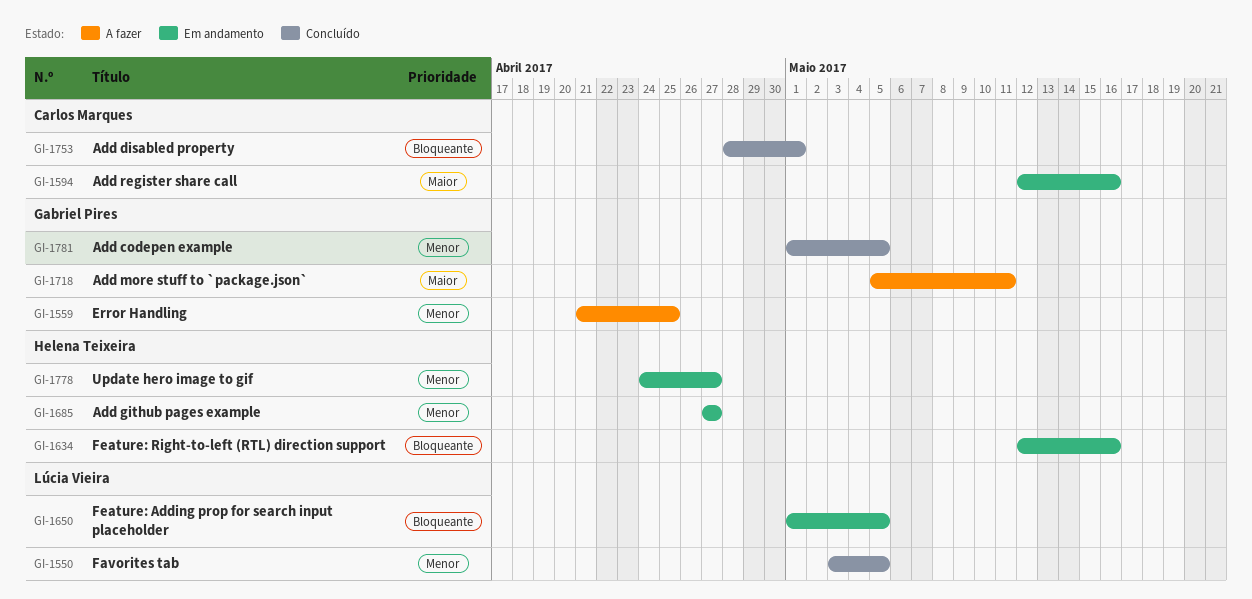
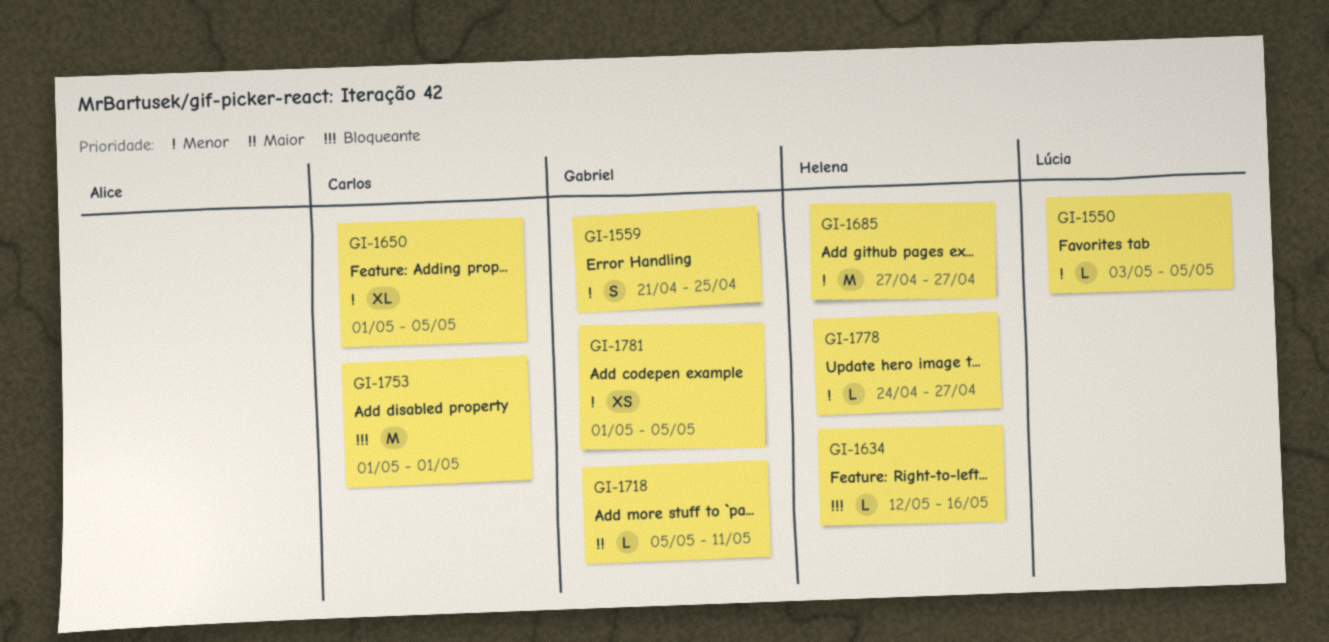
GI-1594: present -> none
GI-1650, owner: Lúcia Vieira -> Carlos Marques
GI-1650, priority: Bloqueante -> Menor
GI-1753, start: Apr 28 -> May 1

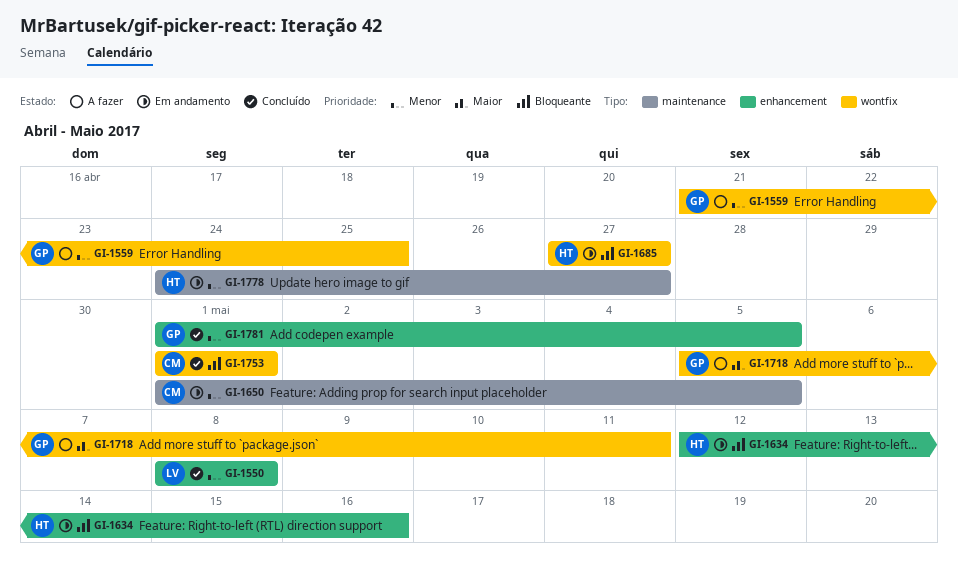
GI-1550, start: May 3 -> May 8
GI-1550, due: May 5 -> May 8
GI-1685, priority: Menor -> Bloqueante

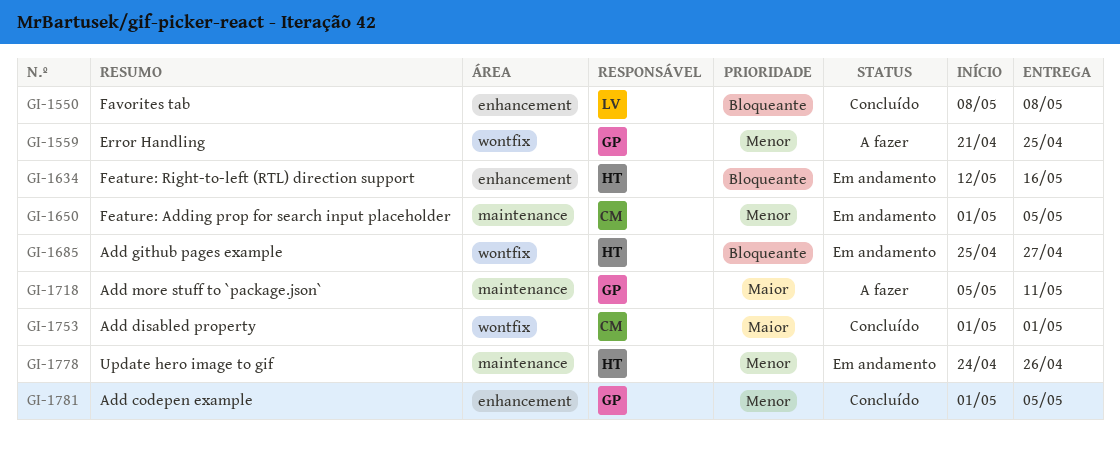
GI-1550, priority: Menor -> Bloqueante
GI-1685, start: Apr 27 -> Apr 25
GI-1718, label: wontfix -> maintenance
GI-1753, priority: Bloqueante -> Maior
GI-1778, due: Apr 27 -> Apr 26

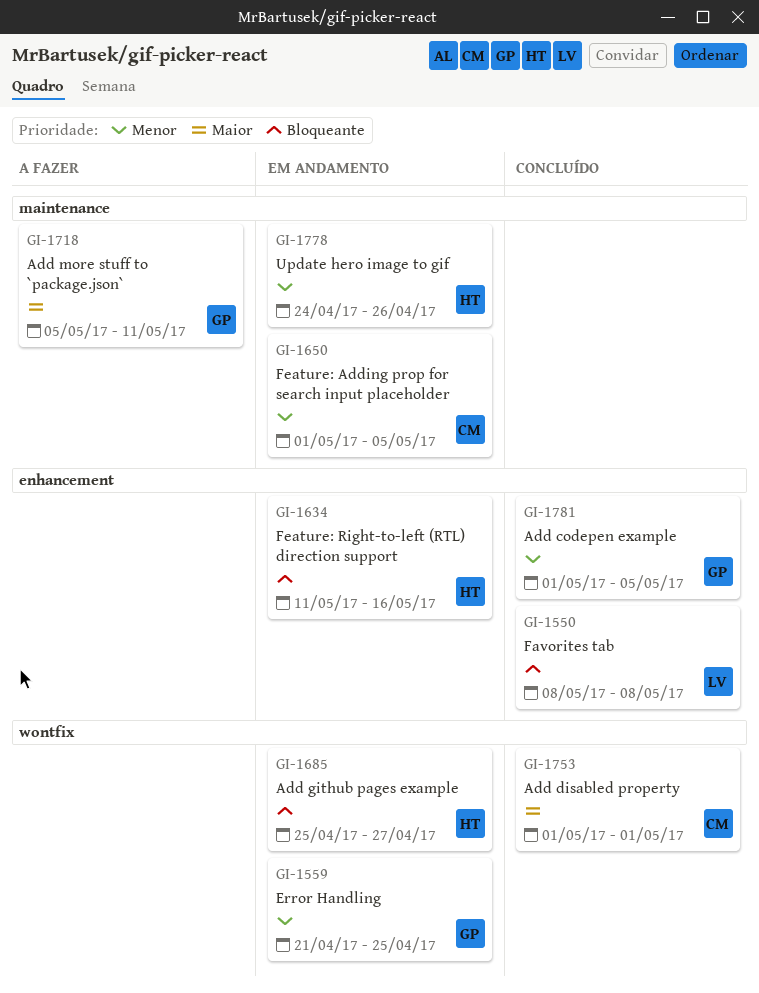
GI-1559, status: A fazer -> Em andamento
GI-1634, start: May 12 -> May 11

